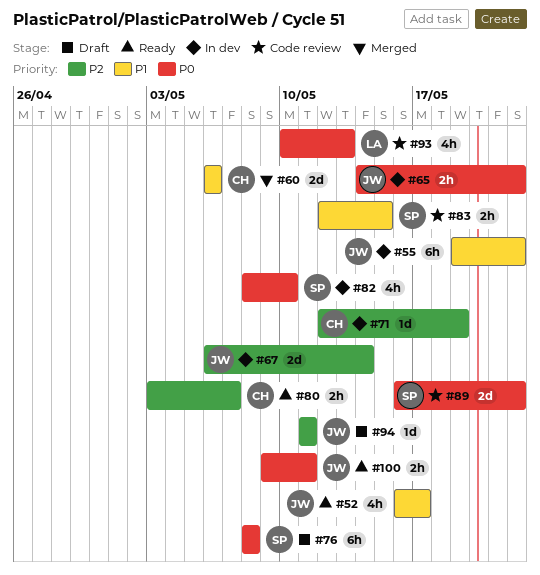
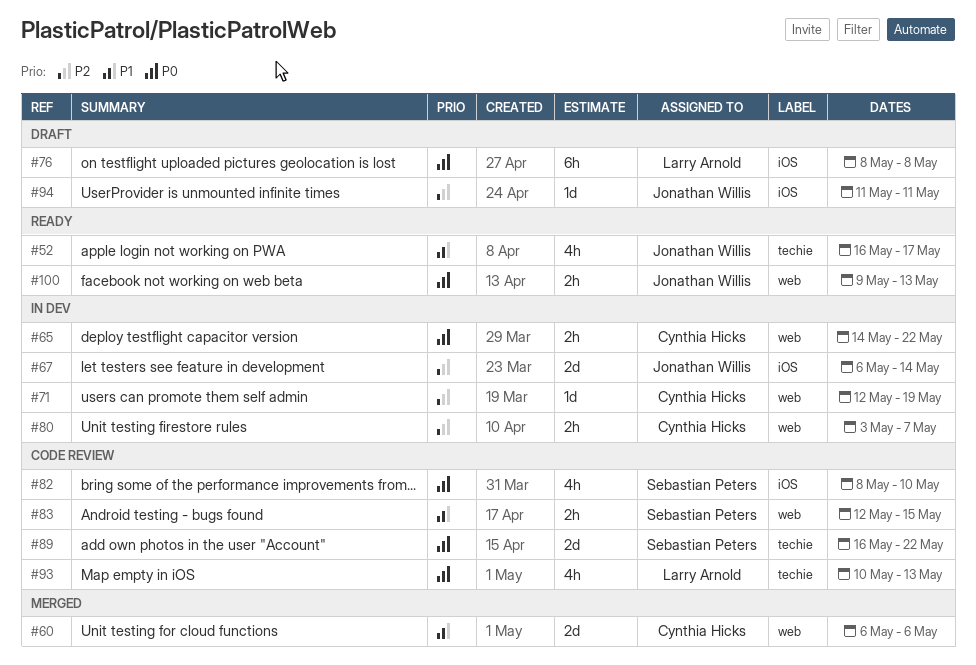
#55: present -> none
#65, owner: Jonathan Willis -> Cynthia Hicks
#76, owner: Sebastian Peters -> Larry Arnold
#80, status: Ready -> In dev
#82, status: In dev -> Code review
#100, due: May 11 -> May 13

